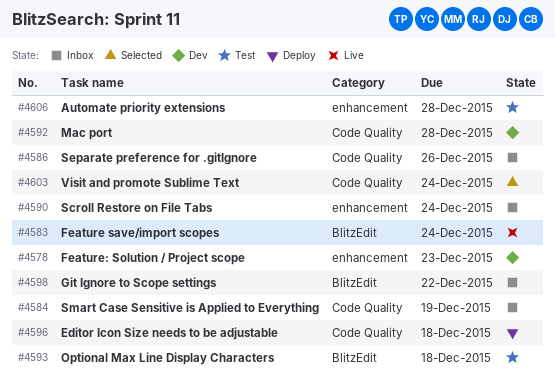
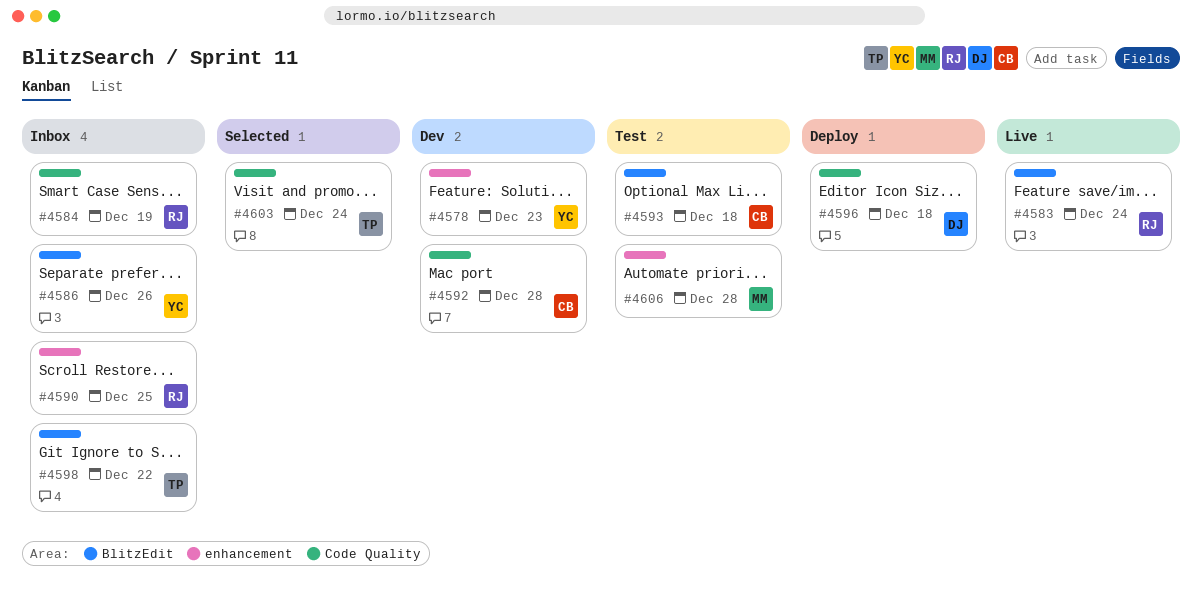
#4586, label: Code Quality -> BlitzEdit
#4590, due: Dec 24 -> Dec 25

